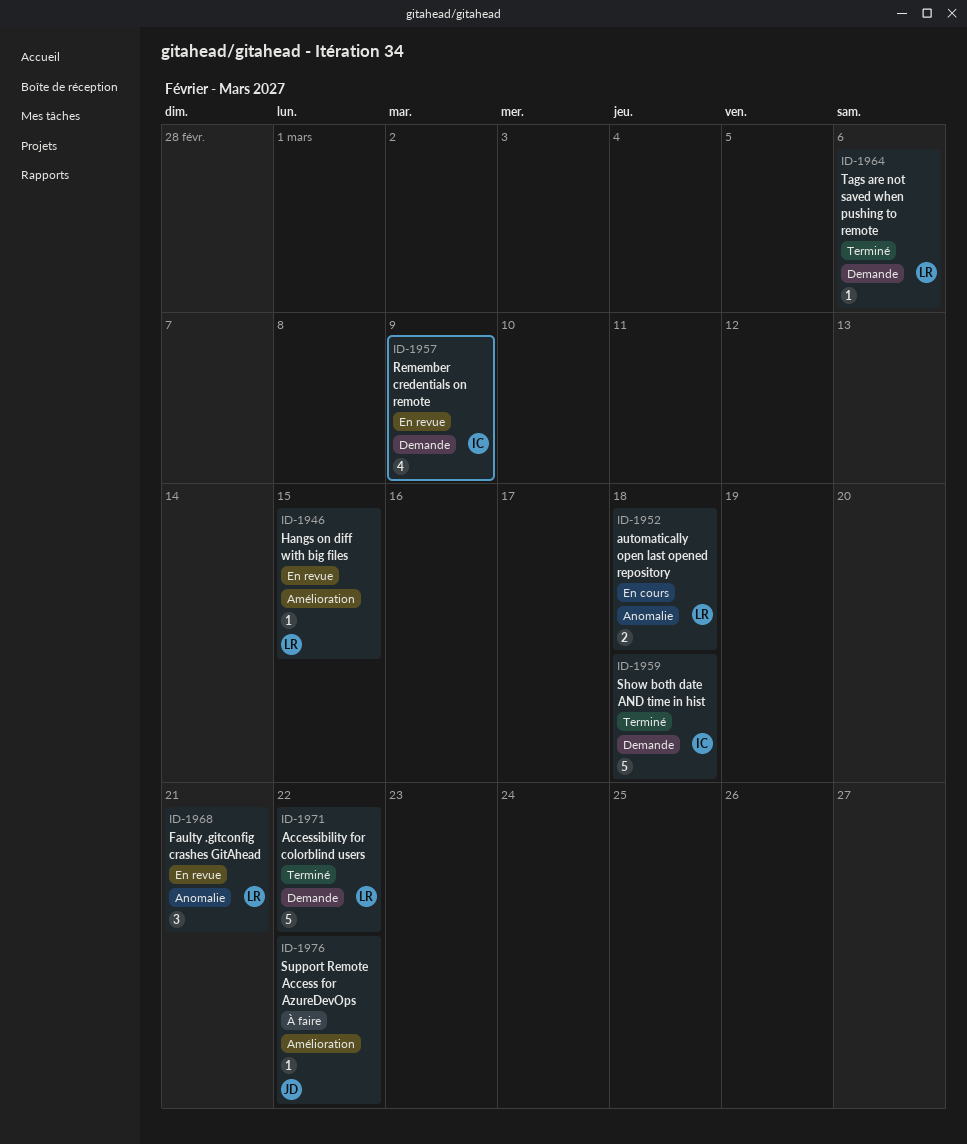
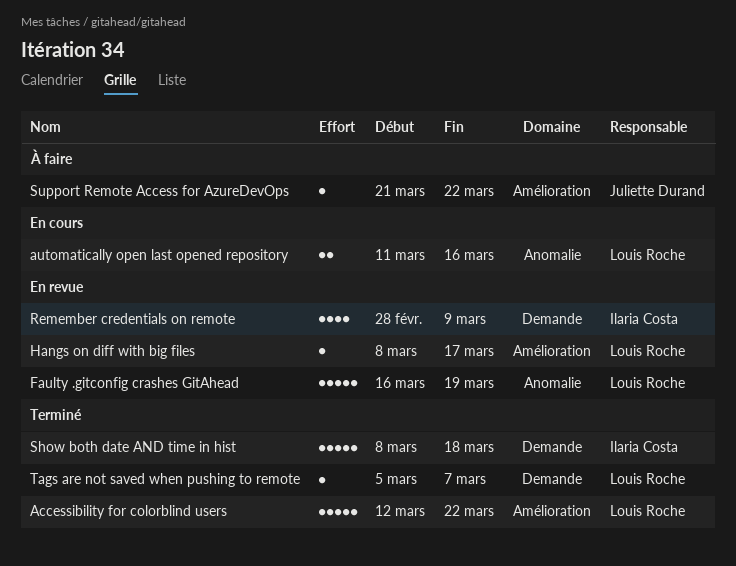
Accessibility for colorblind users, label: Demande -> Amélioration
automatically open last opened repository, due: Mar 18 -> Mar 16
Faulty .gitconfig crashes GitAhead, estimate: 3 -> 5
Faulty .gitconfig crashes GitAhead, due: Mar 21 -> Mar 19
Hangs on diff with big files, due: Mar 15 -> Mar 17
Tags are not saved when pushing to remote, due: Mar 6 -> Mar 7

